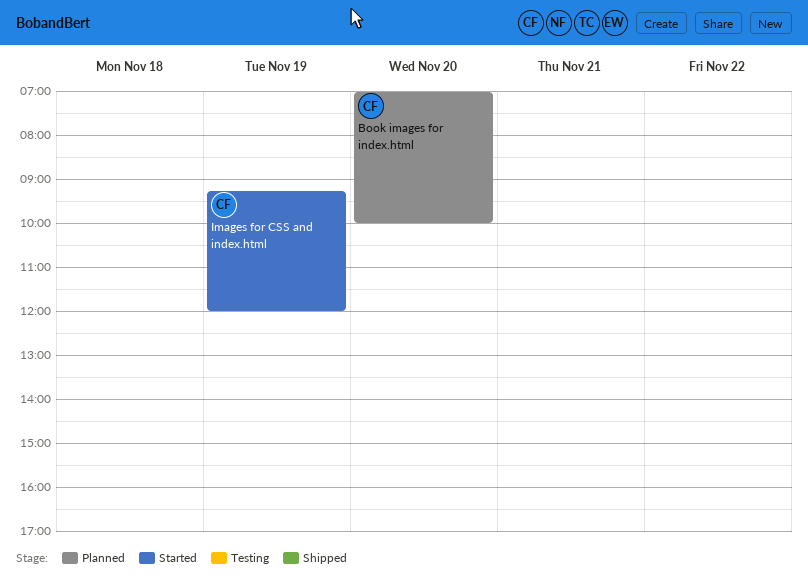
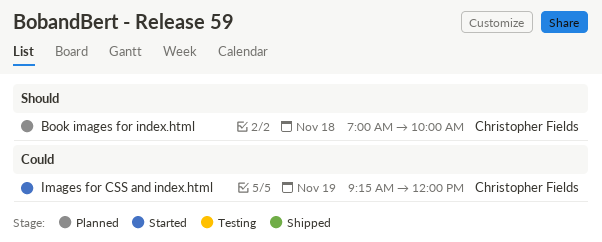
Book images for index.html, day: Nov 20 -> Nov 18

